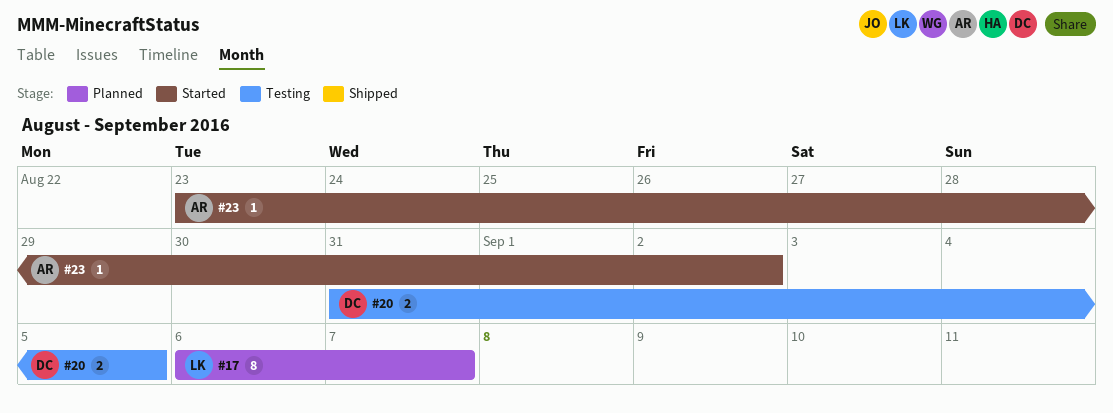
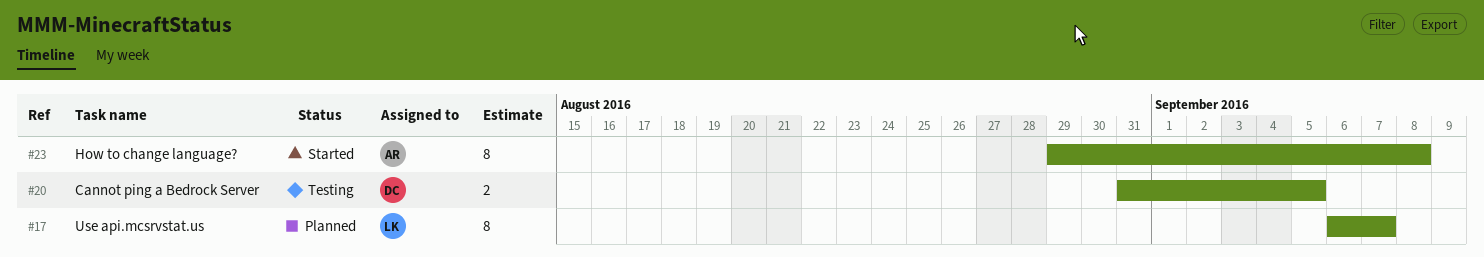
#23, estimate: 1 -> 8
#23, start: Aug 23 -> Aug 29
#23, due: Sep 2 -> Sep 8

